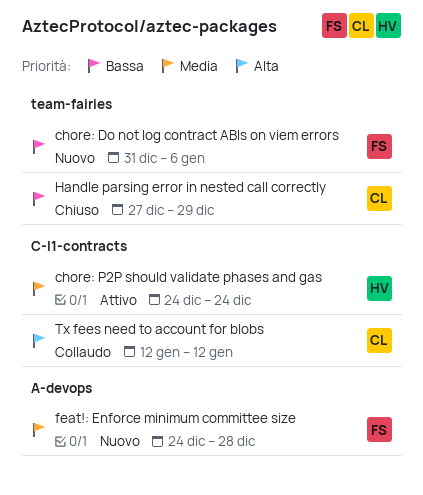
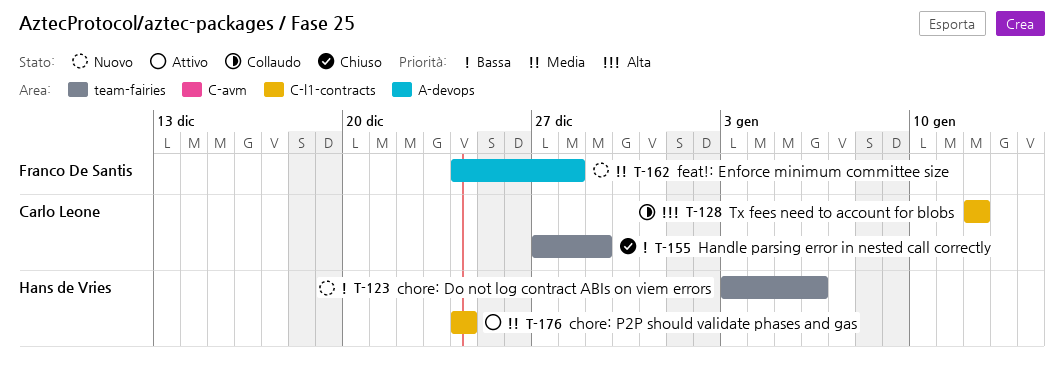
chore: Do not log contract ABIs on viem errors, owner: Franco De Santis -> Hans de Vries
chore: Do not log contract ABIs on viem errors, start: Dec 31 -> Jan 3

